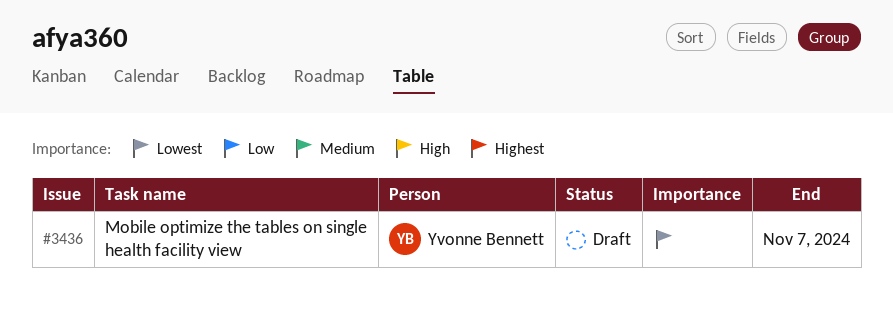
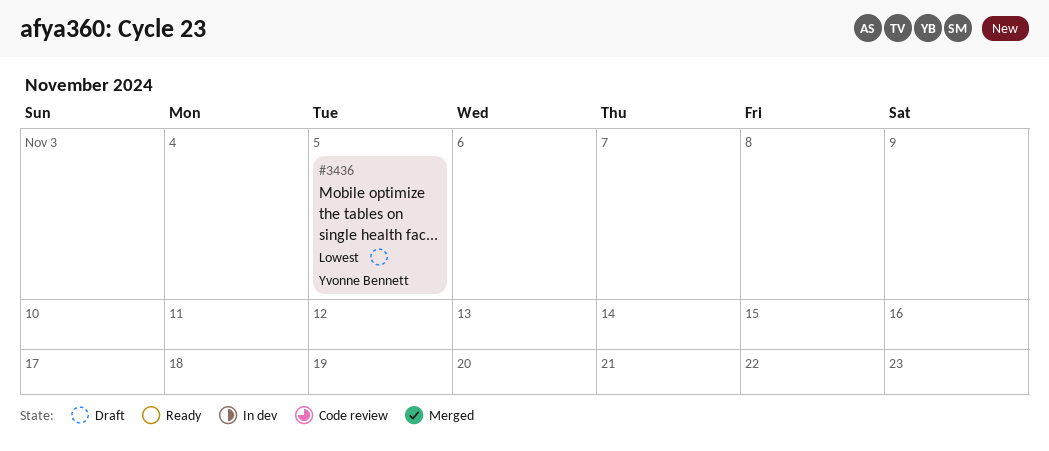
#3436, due: Nov 7 -> Nov 5

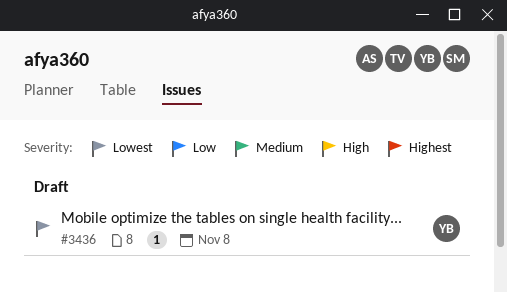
#3436, due: Nov 5 -> Nov 8

